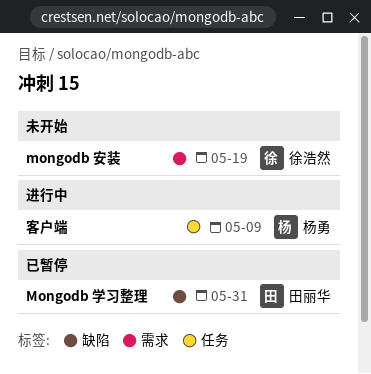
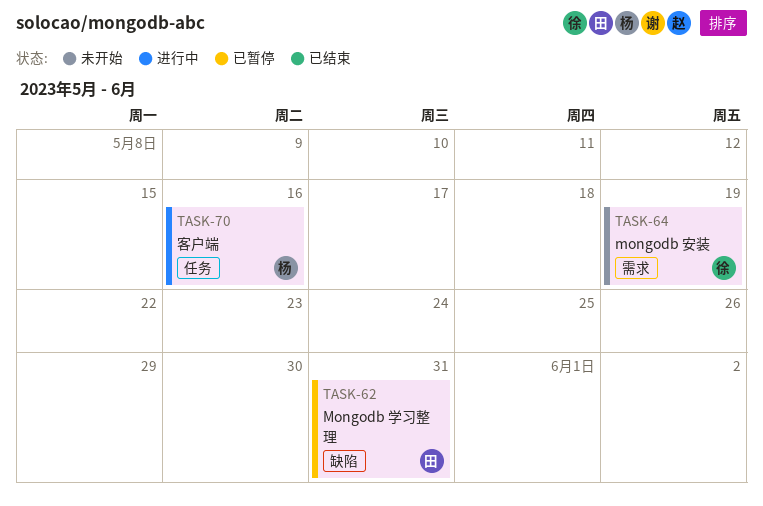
客户端, due: May 9 -> May 16

